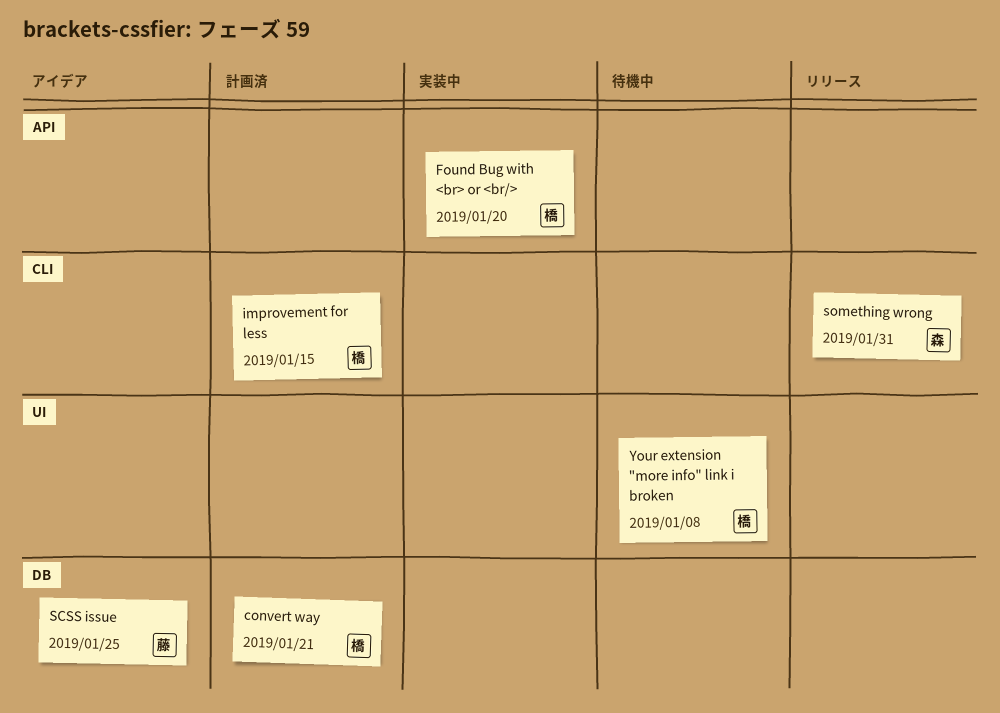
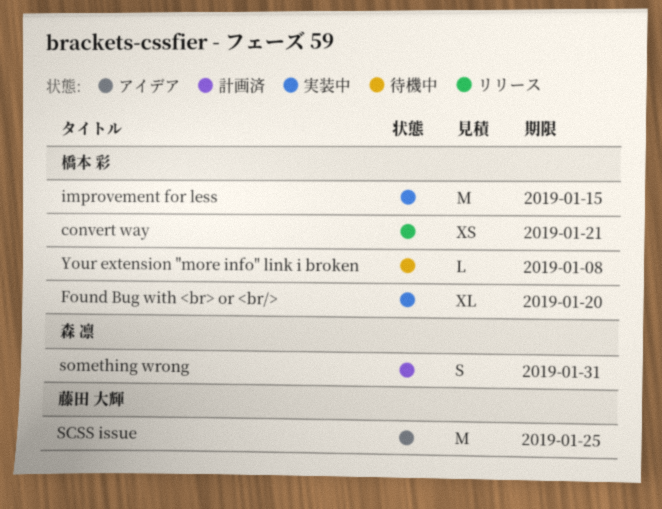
convert way, status: 計画済 -> リリース
improvement for less, status: 計画済 -> 実装中
something wrong, status: リリース -> 計画済

